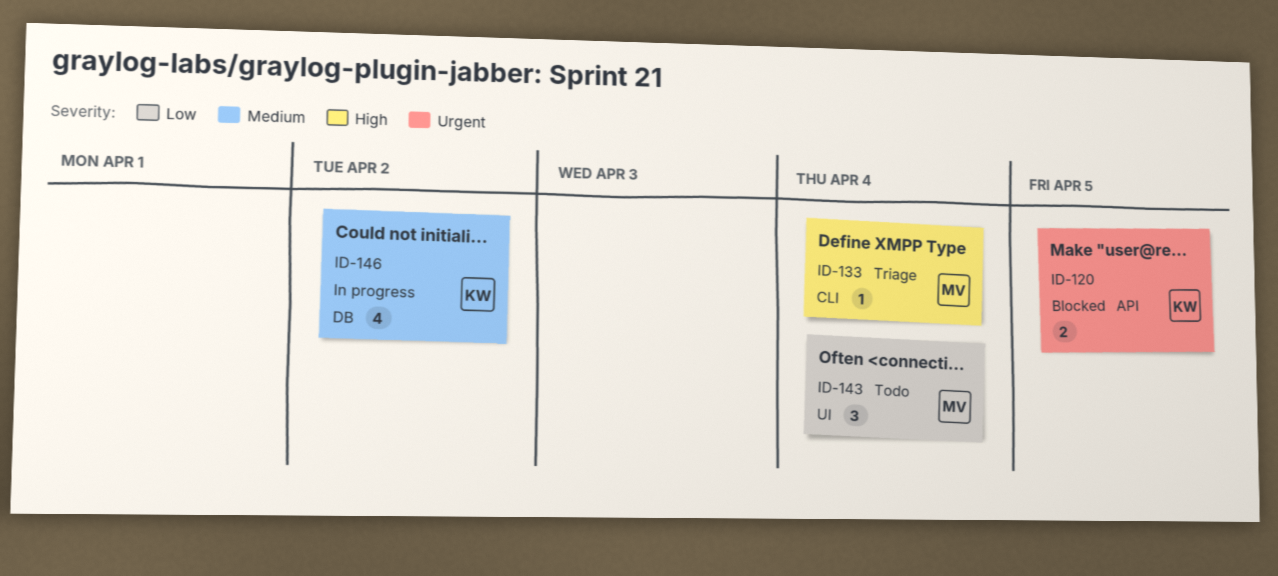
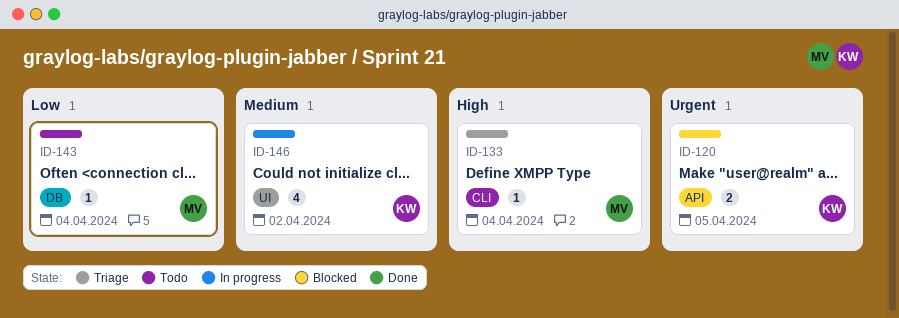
ID-143, label: UI -> DB
ID-143, estimate: 3 -> 1
ID-146, label: DB -> UI

